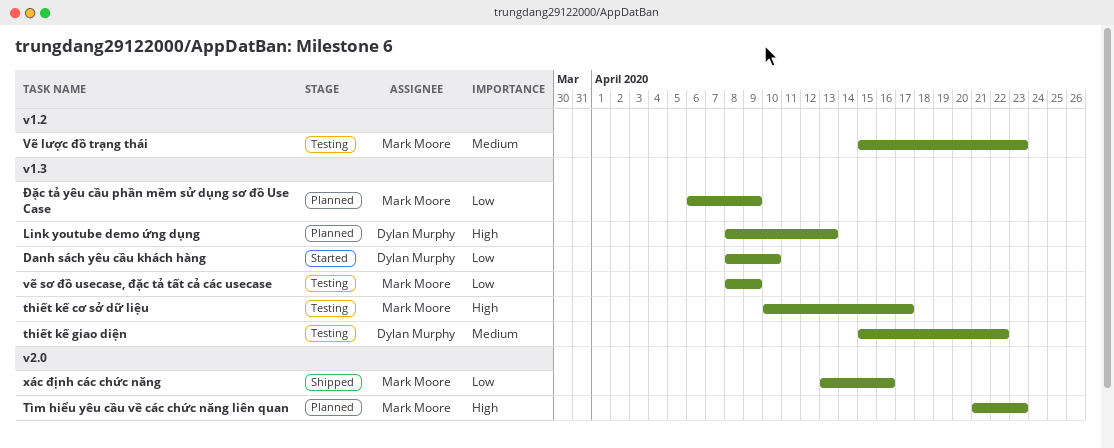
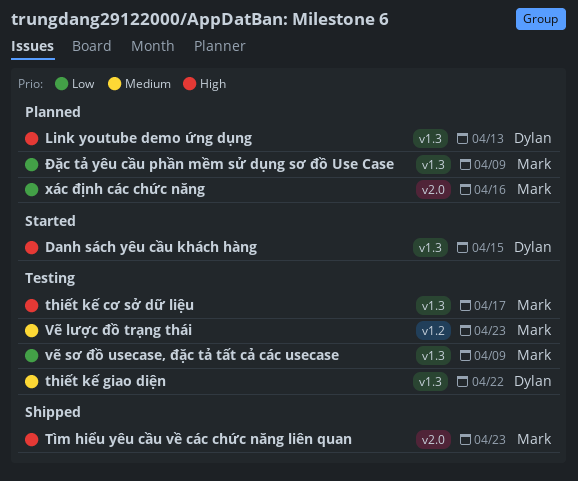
Danh sách yêu cầu khách hàng, priority: Low -> High
Danh sách yêu cầu khách hàng, due: Apr 10 -> Apr 15
Tìm hiểu yêu cầu về các chức năng liên quan, status: Planned -> Shipped
xác định các chức năng, status: Shipped -> Planned

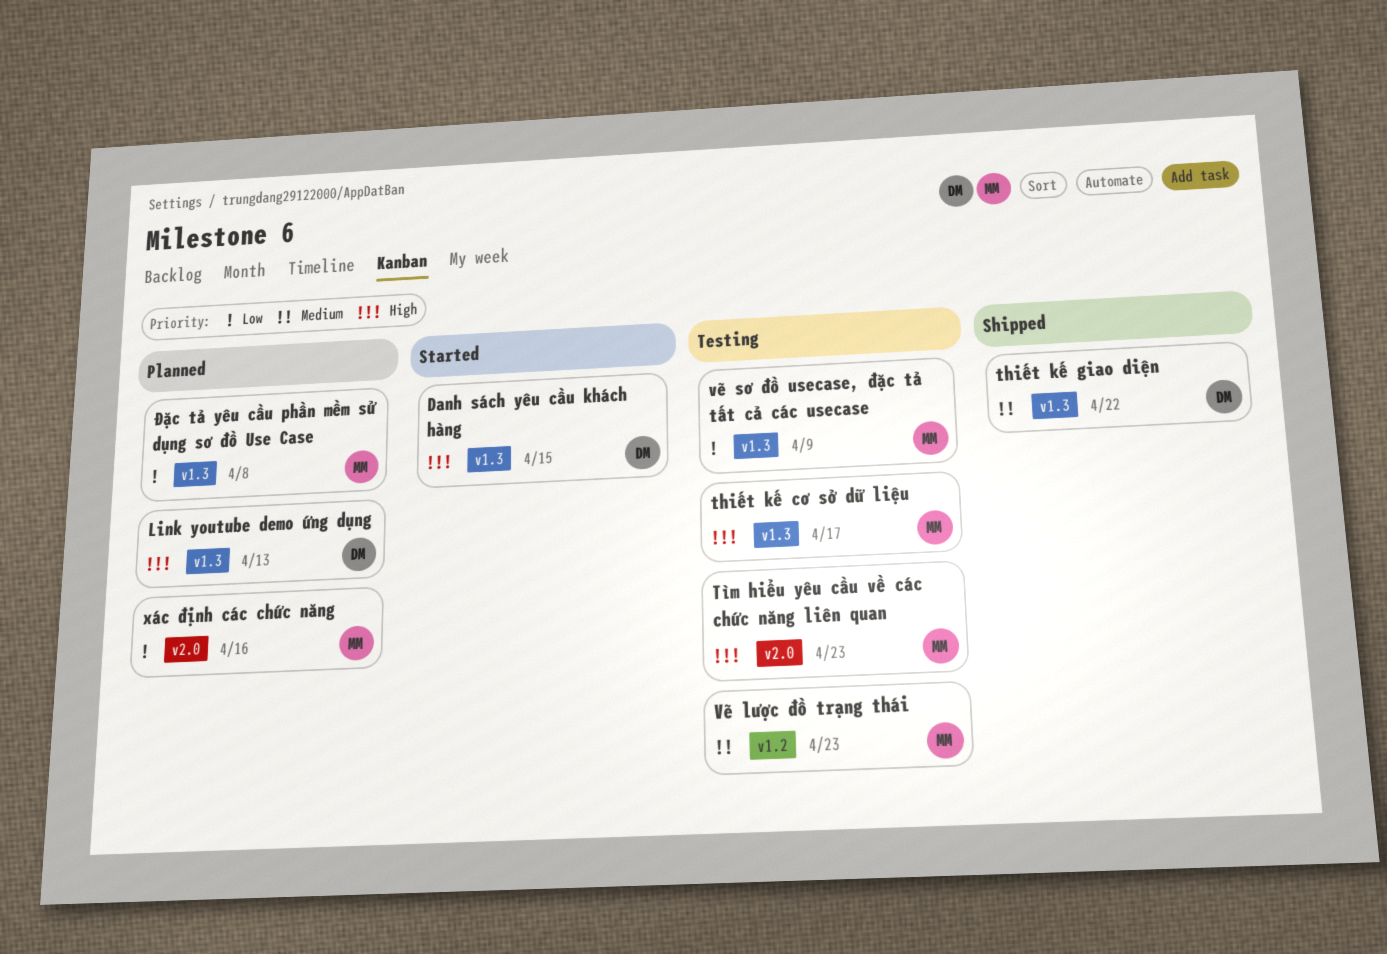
thiết kế giao diện, status: Testing -> Shipped
Tìm hiểu yêu cầu về các chức năng liên quan, status: Shipped -> Testing
Đặc tả yêu cầu phần mềm sử dụng sơ đồ Use Case, due: Apr 9 -> Apr 8

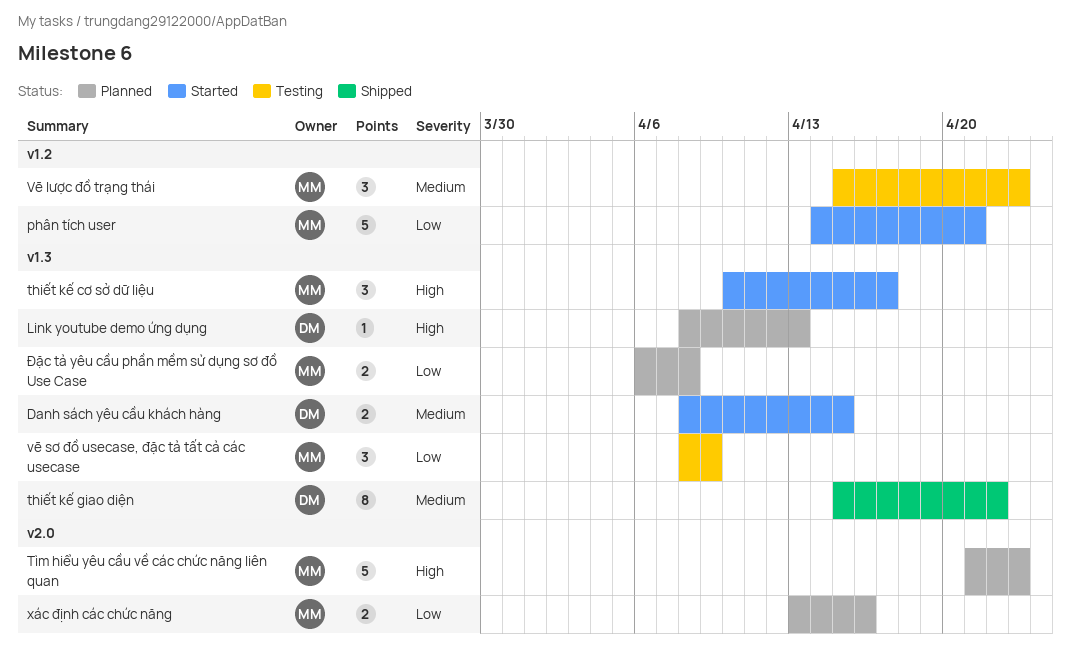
Danh sách yêu cầu khách hàng, priority: High -> Medium
phân tích user: none -> present
thiết kế cơ sở dữ liệu, status: Testing -> Started
Tìm hiểu yêu cầu về các chức năng liên quan, status: Testing -> Planned

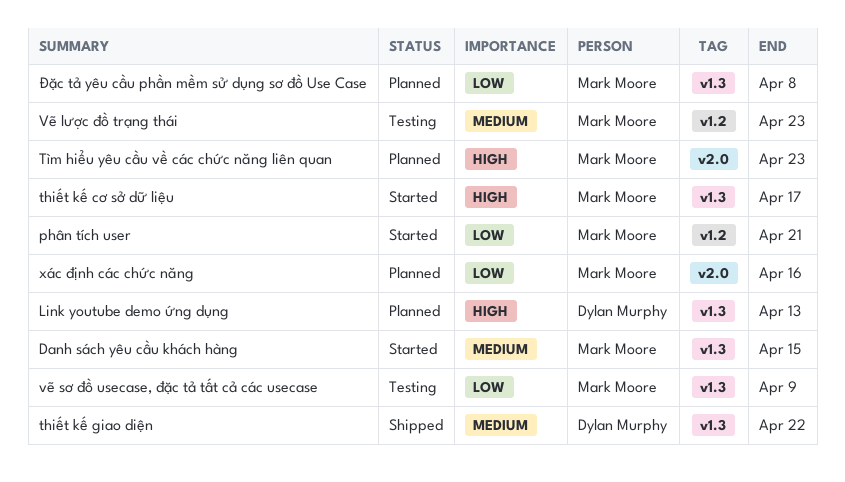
Danh sách yêu cầu khách hàng, owner: Dylan Murphy -> Mark Moore

